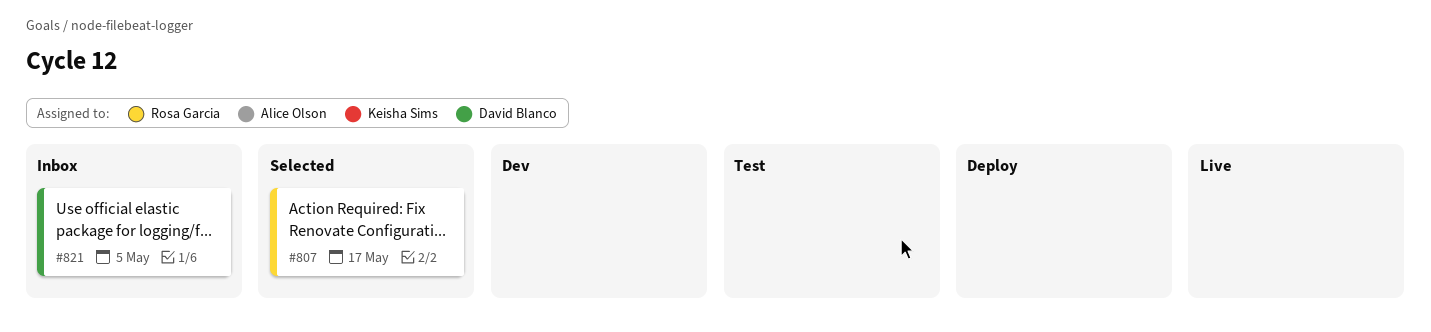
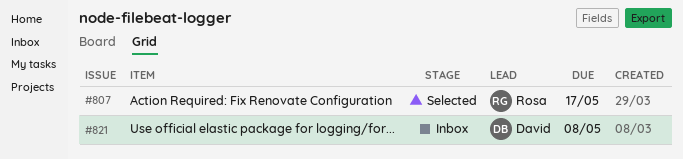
#821, due: May 5 -> May 8

